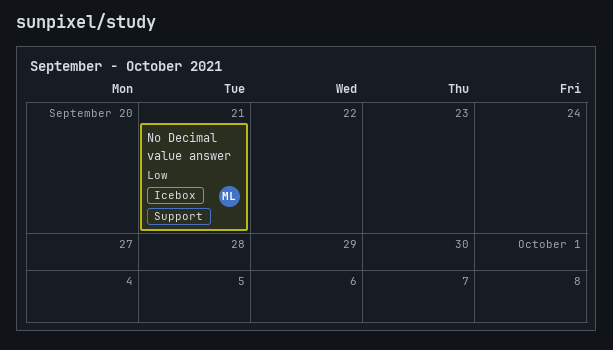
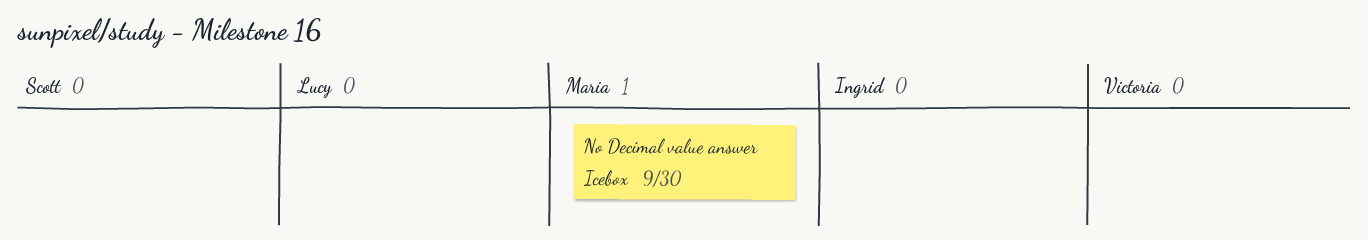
No Decimal value answer, due: Sep 21 -> Sep 30

